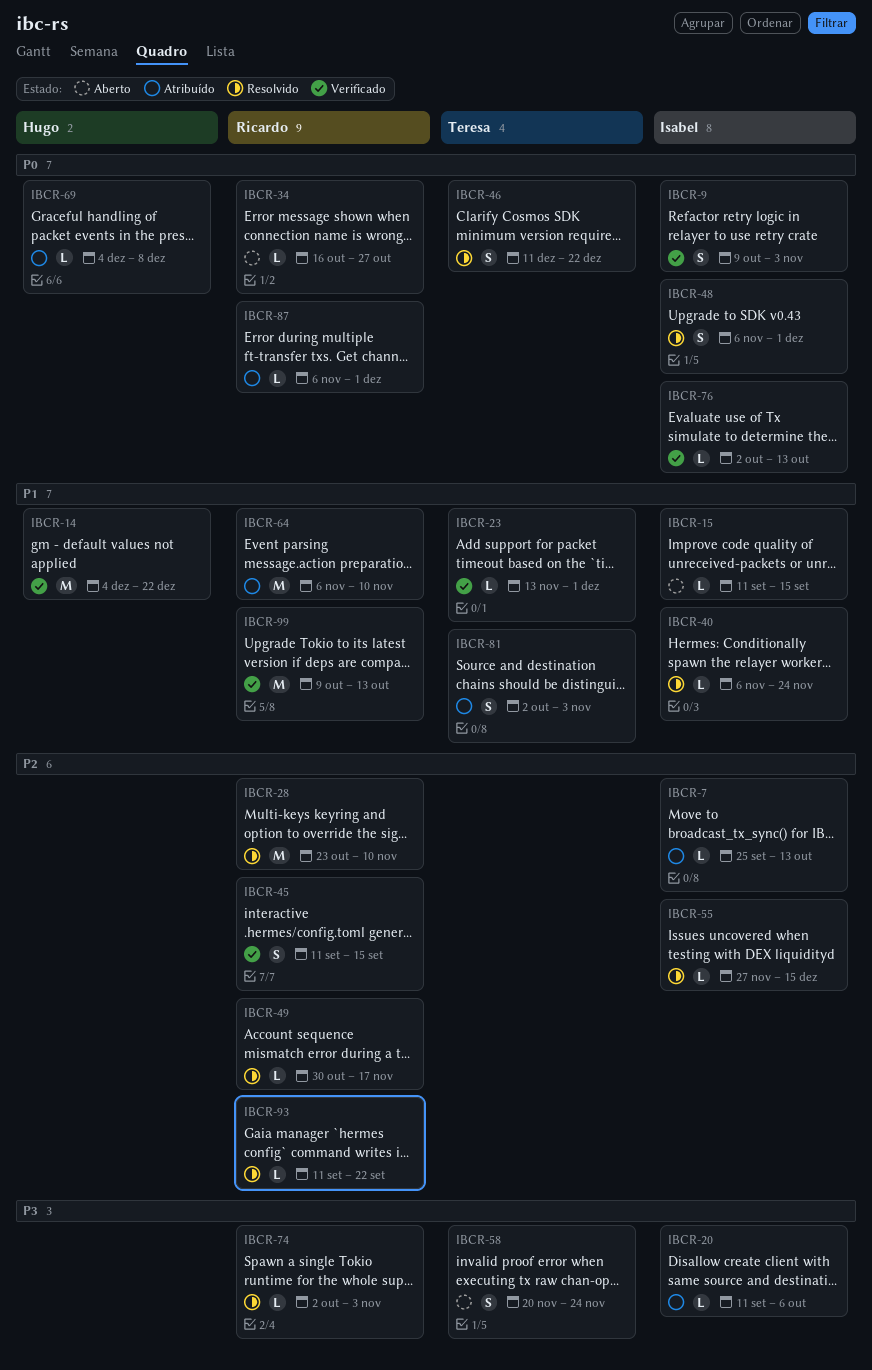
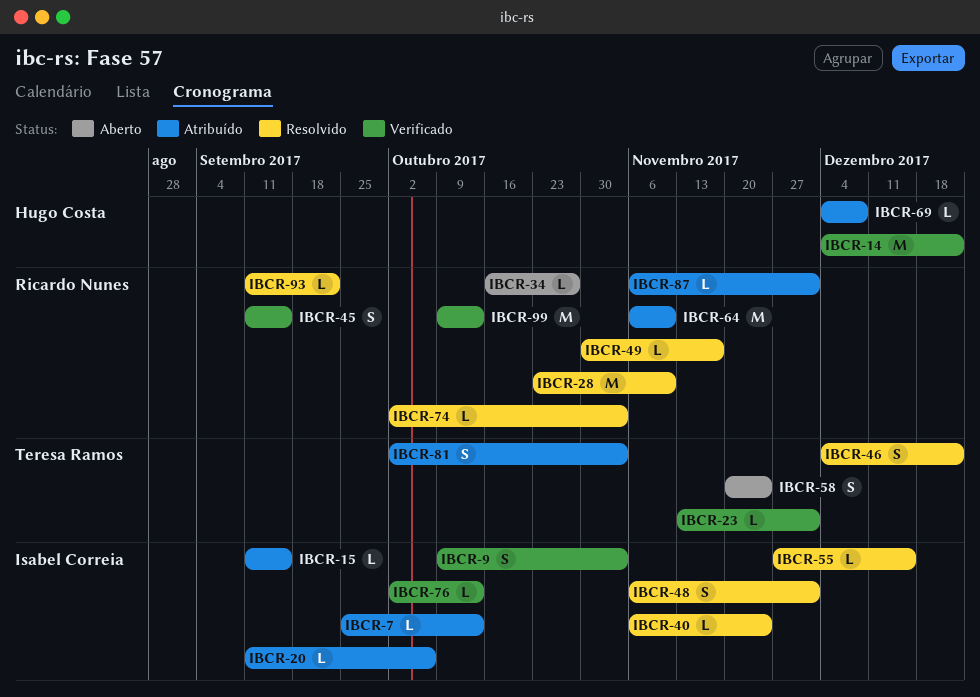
IBCR-15, status: Aberto -> Atribuído
IBCR-46, start: Dec 11 -> Dec 4

